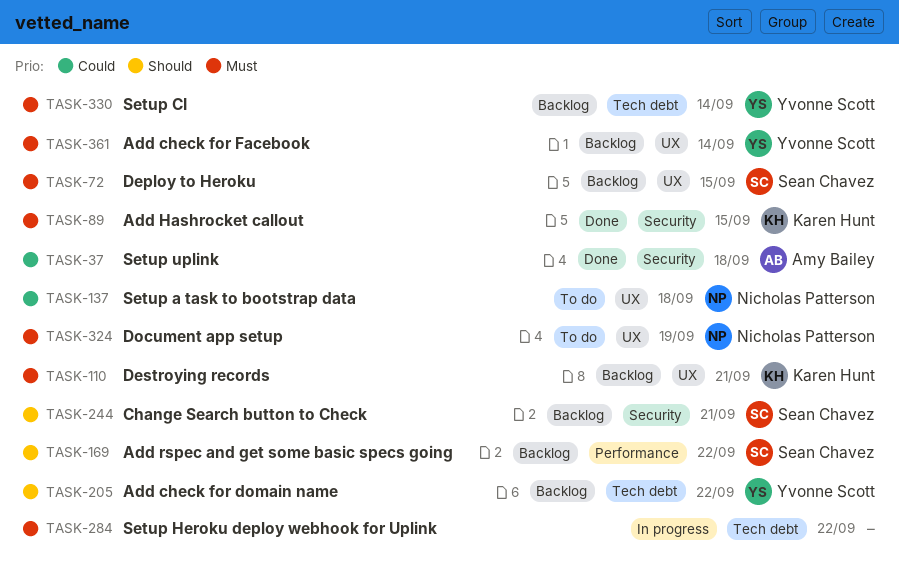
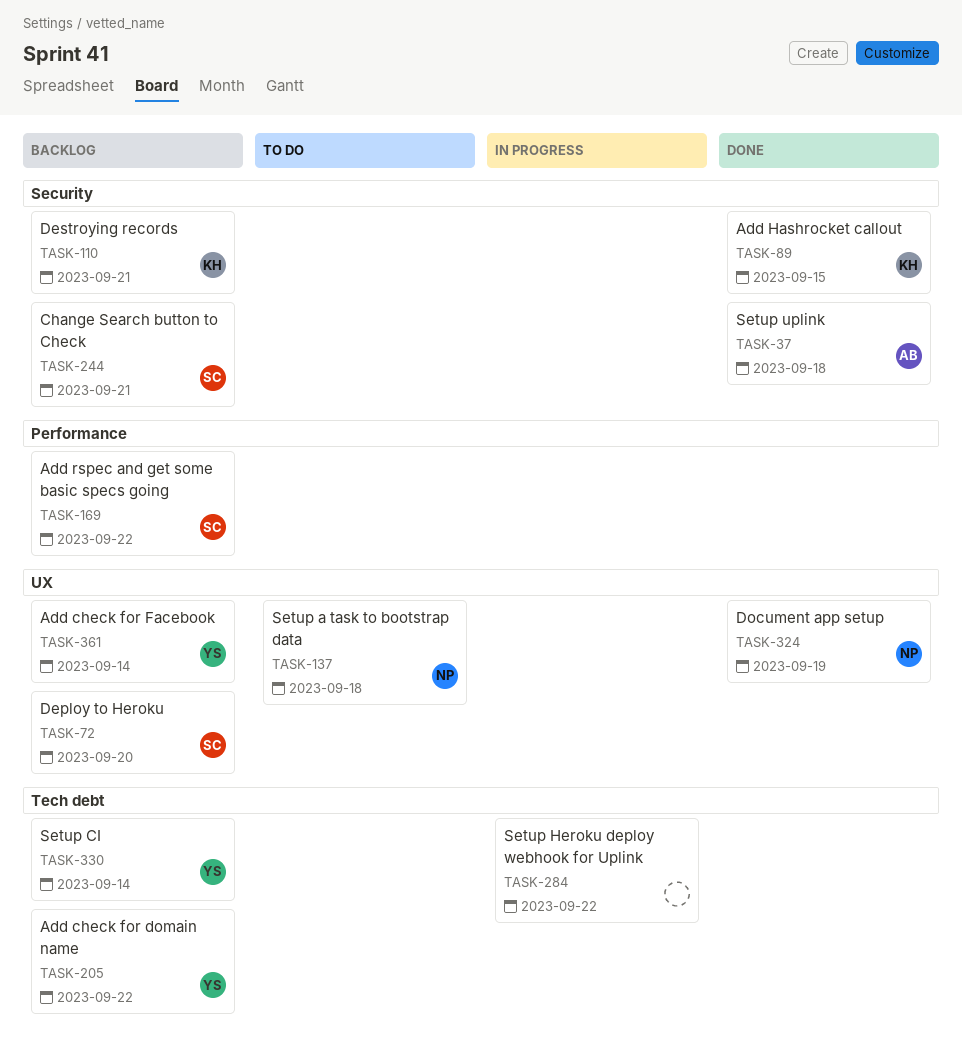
TASK-72, due: Sep 15 -> Sep 20
TASK-110, label: UX -> Security
TASK-324, status: To do -> Done

